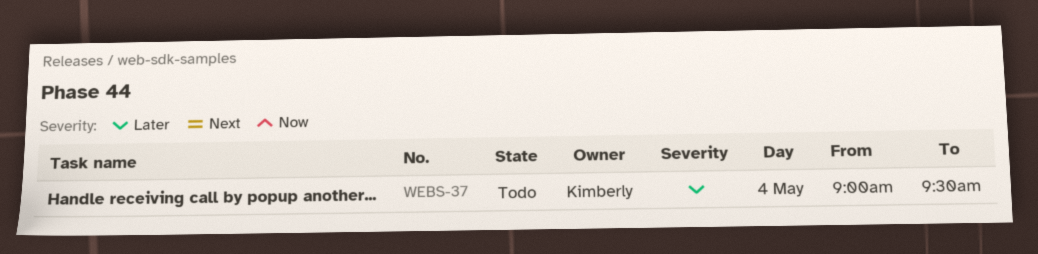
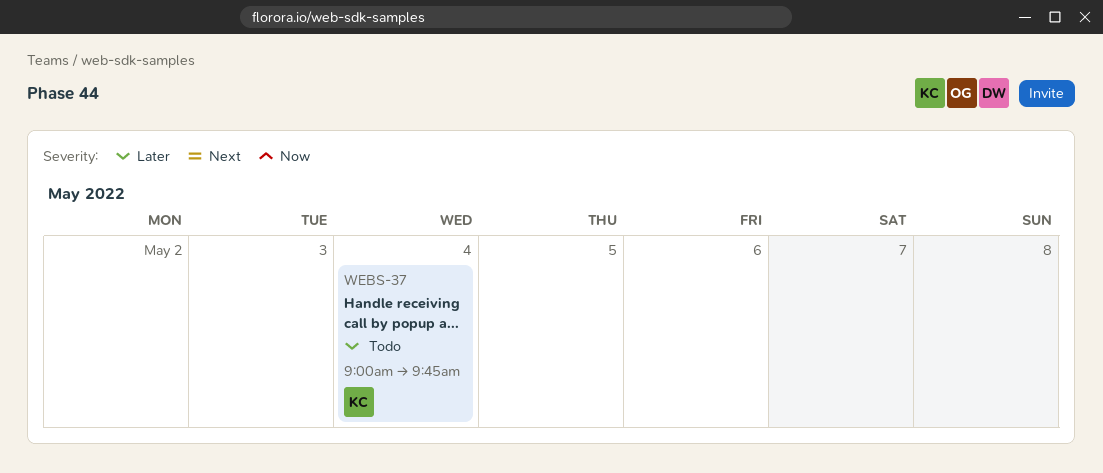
WEBS-37, ends: 09:30 -> 09:45

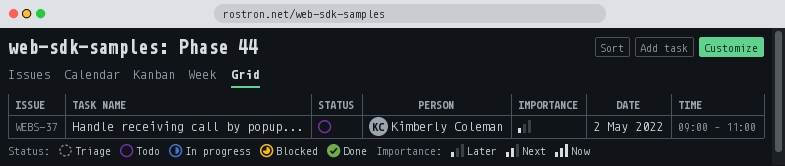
WEBS-37, day: May 4 -> May 2
WEBS-37, ends: 09:45 -> 11:00

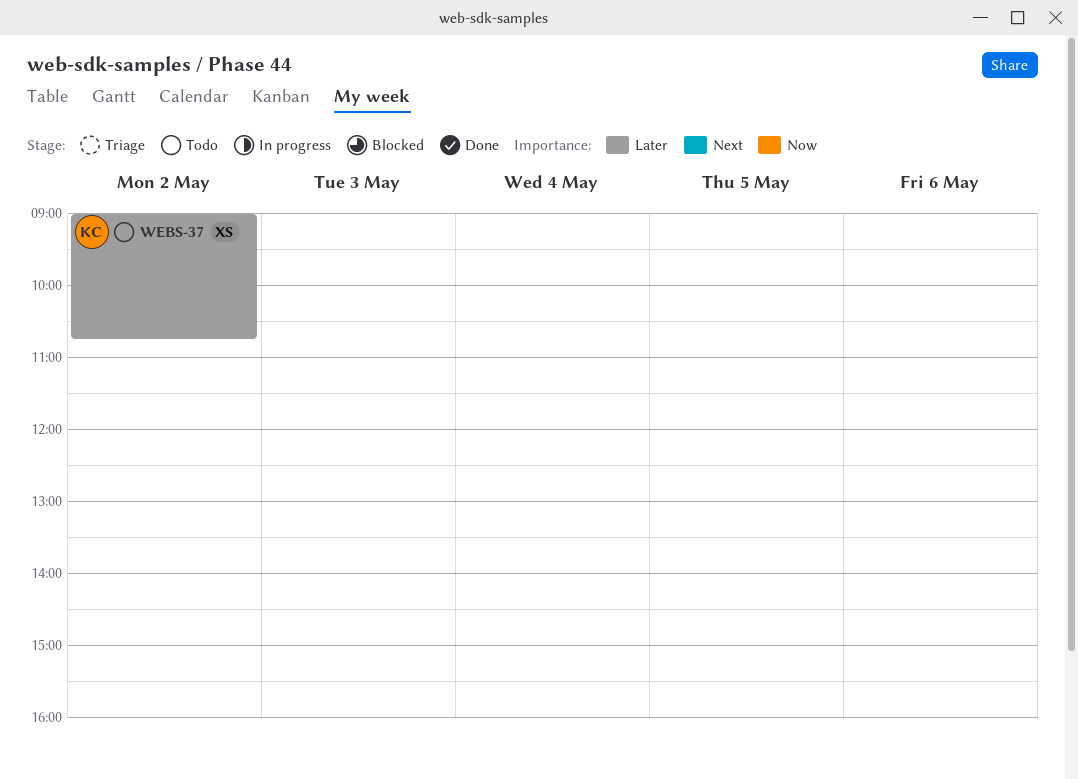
WEBS-37, ends: 11:00 -> 10:45

